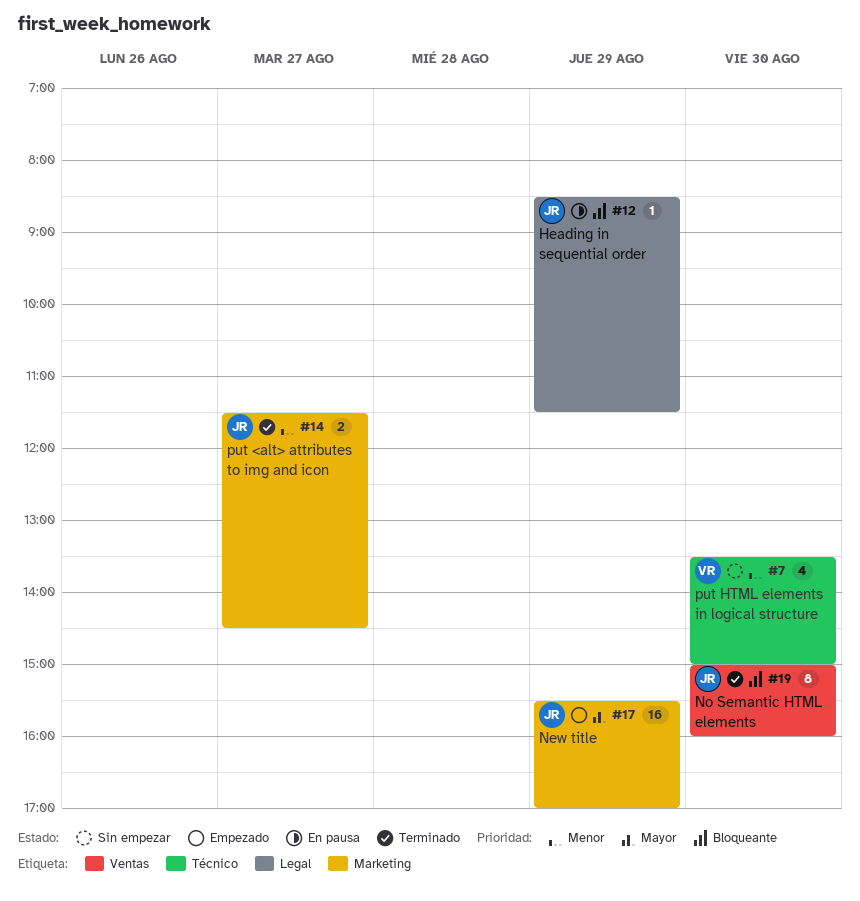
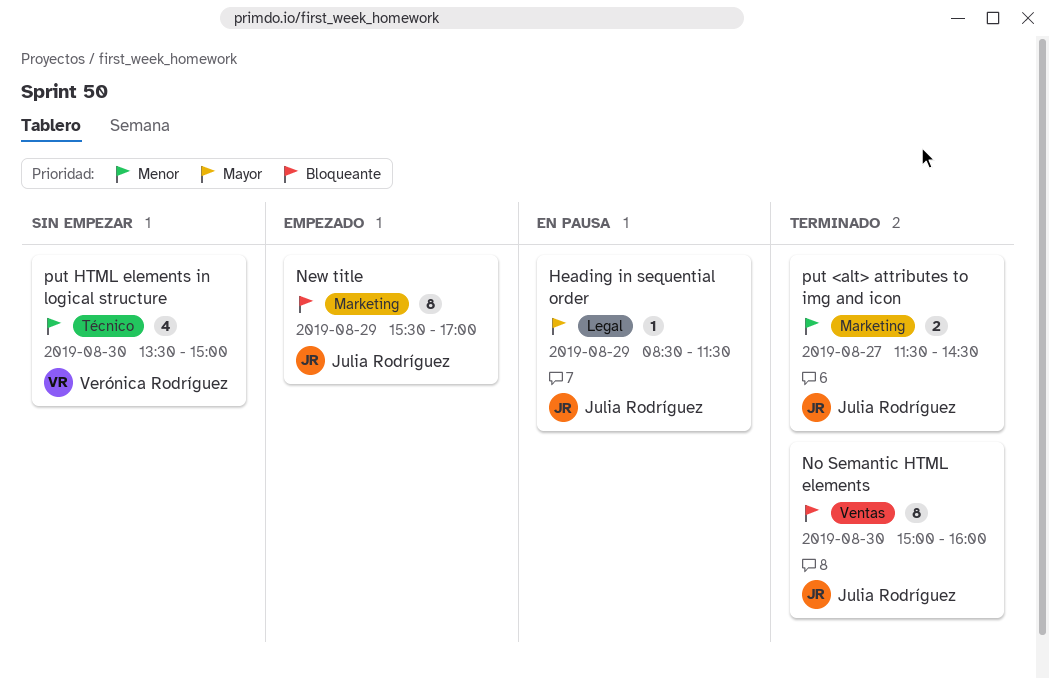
Heading in sequential order, priority: Bloqueante -> Mayor
New title, priority: Mayor -> Bloqueante
New title, estimate: 16 -> 8

